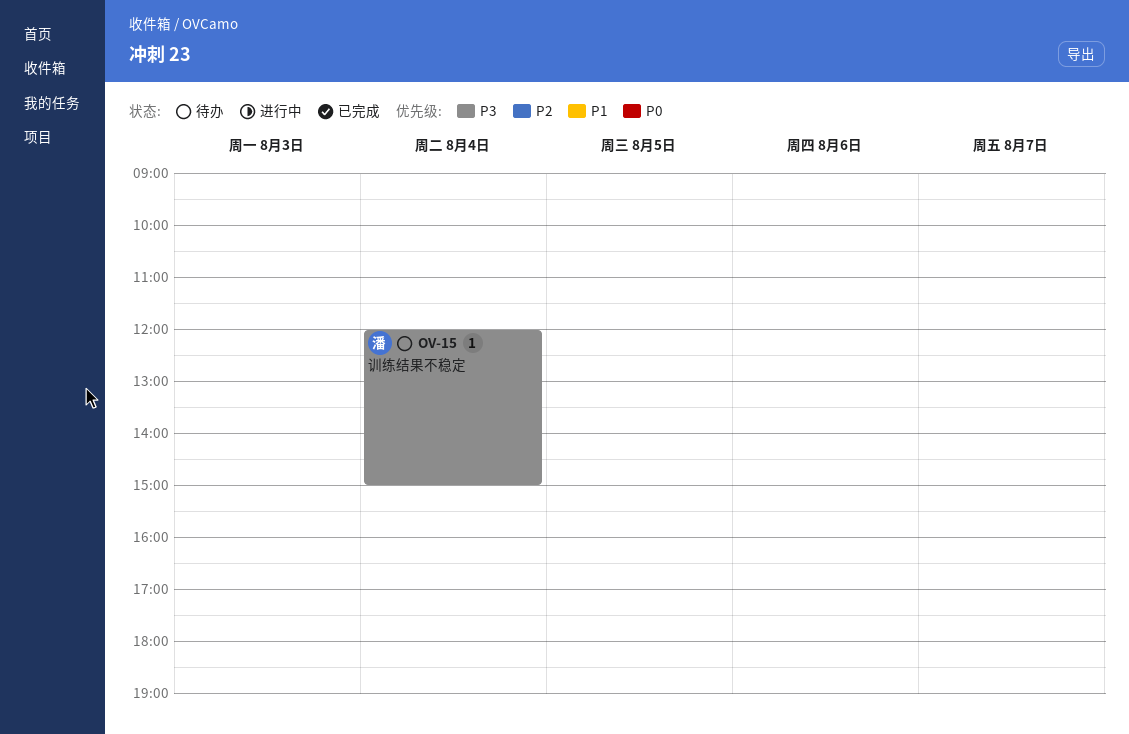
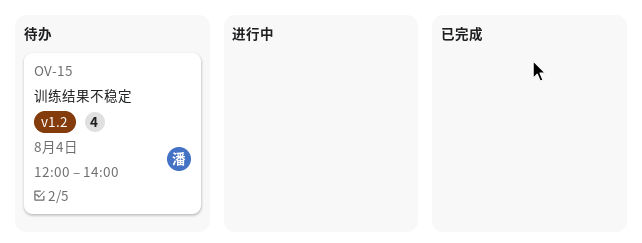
OV-15, estimate: 1 -> 4
OV-15, ends: 15:00 -> 14:00

